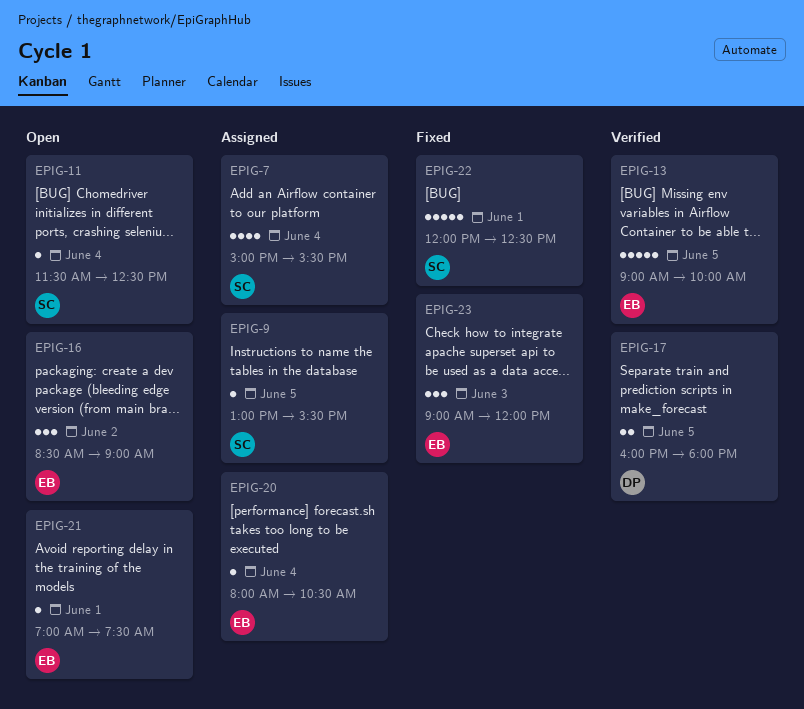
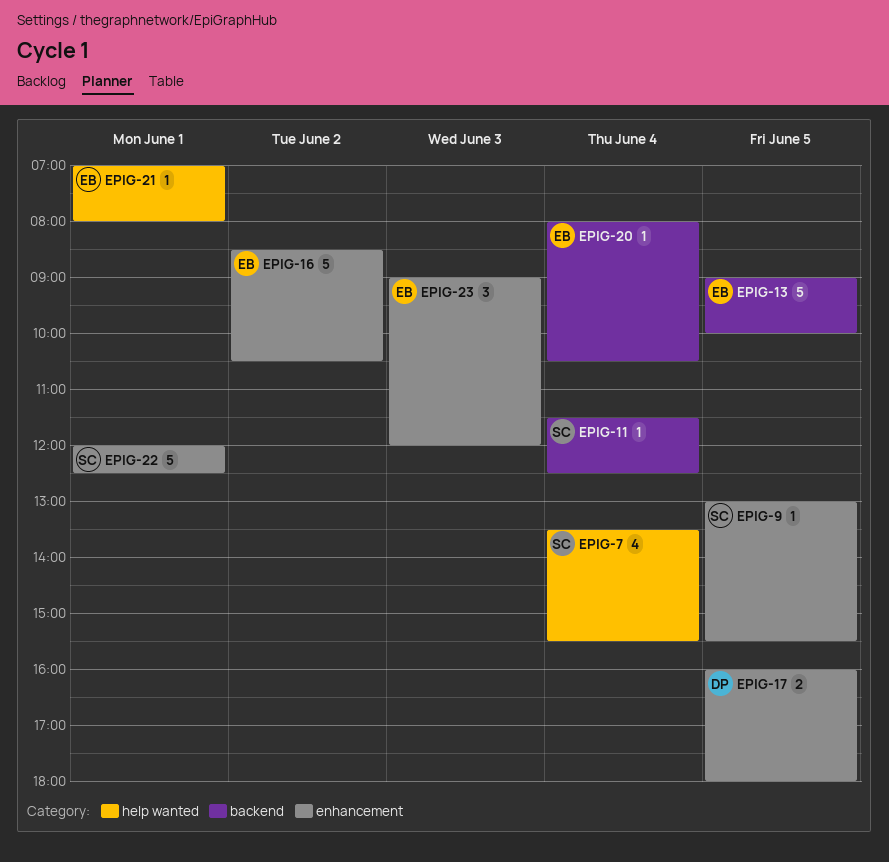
EPIG-7, begins: 15:00 -> 13:30
EPIG-16, estimate: 3 -> 5
EPIG-16, ends: 09:00 -> 10:30
EPIG-21, ends: 07:30 -> 08:00

